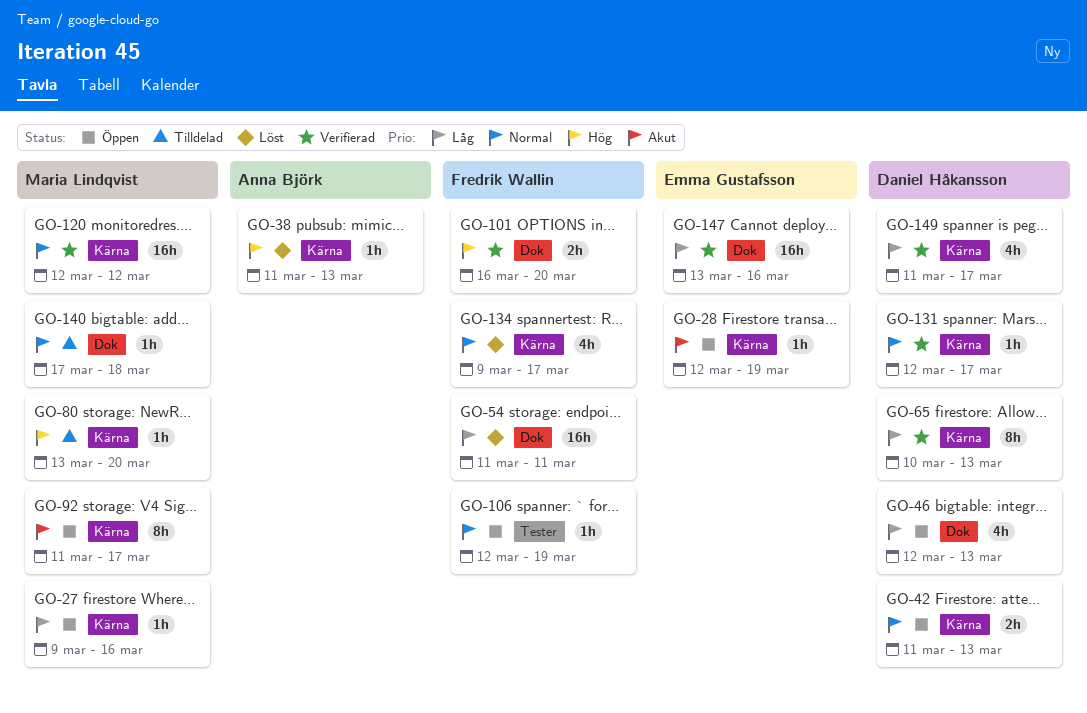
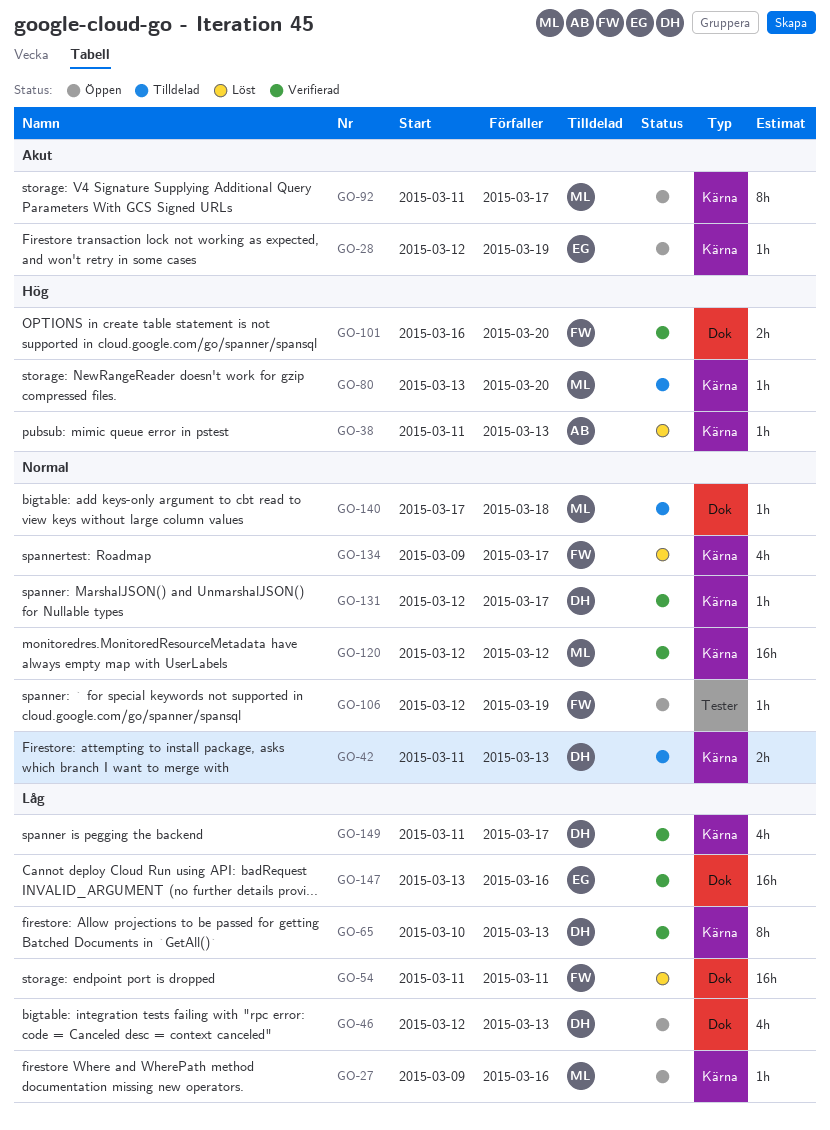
GO-42, status: Öppen -> Tilldelad

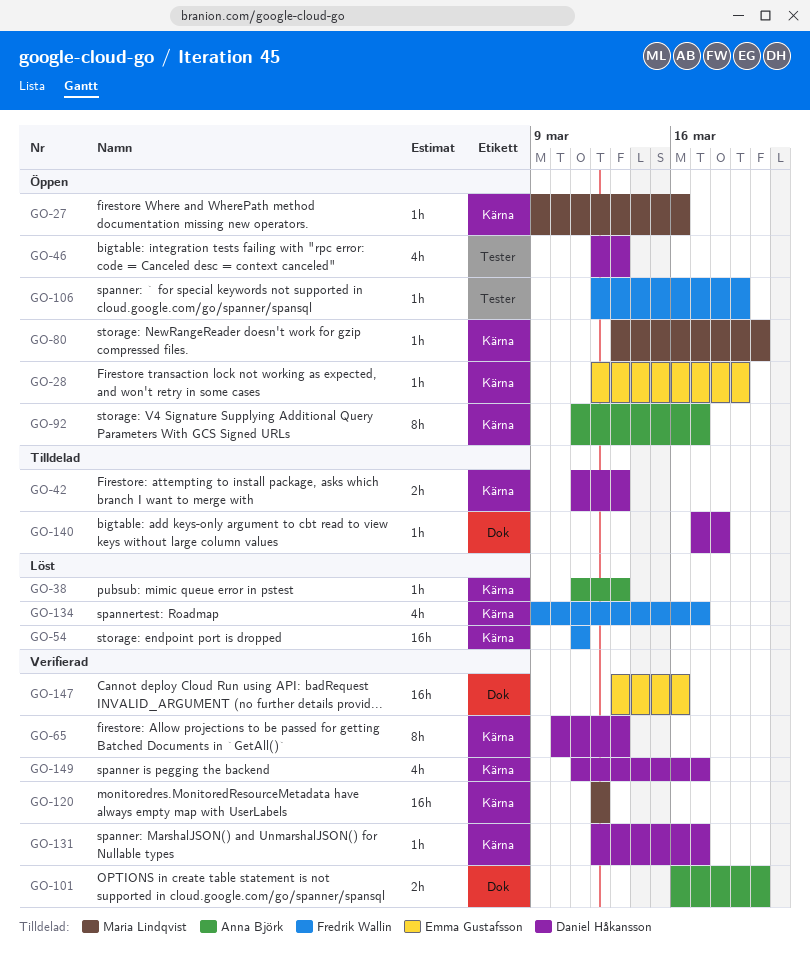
GO-46, label: Dok -> Tester
GO-54, label: Dok -> Kärna
GO-80, status: Tilldelad -> Öppen
GO-92, owner: Maria Lindqvist -> Anna Björk
GO-101, owner: Fredrik Wallin -> Anna Björk
GO-140, owner: Maria Lindqvist -> Daniel Håkansson

